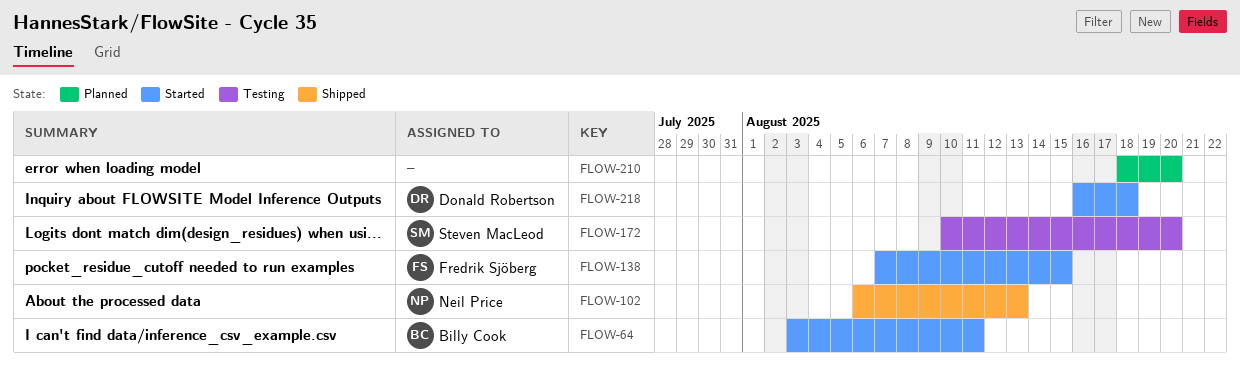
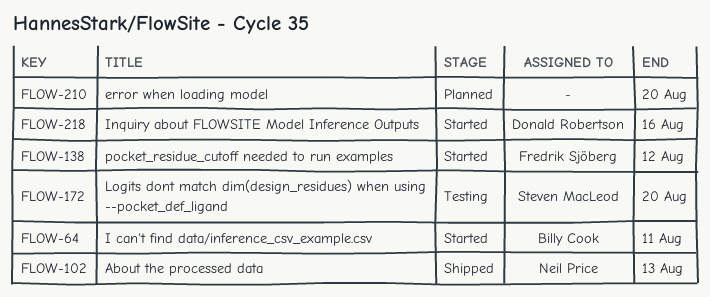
FLOW-138, due: Aug 15 -> Aug 12
FLOW-218, due: Aug 18 -> Aug 16

